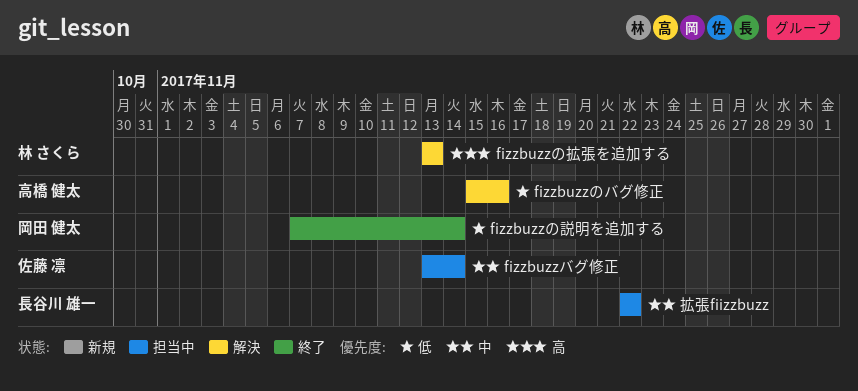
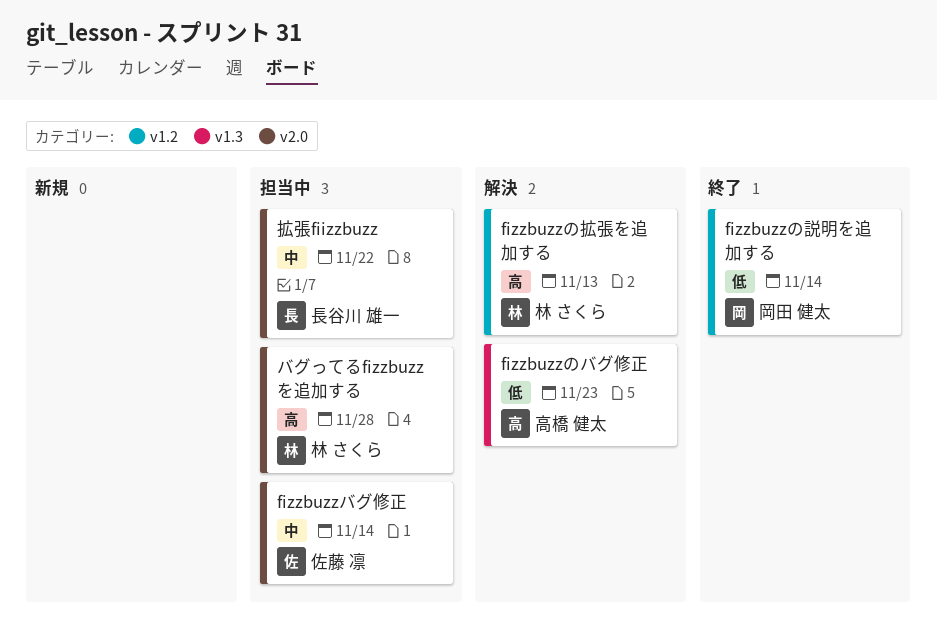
fizzbuzzのバグ修正, due: Nov 16 -> Nov 23
バグってるfizzbuzzを追加する: none -> present

